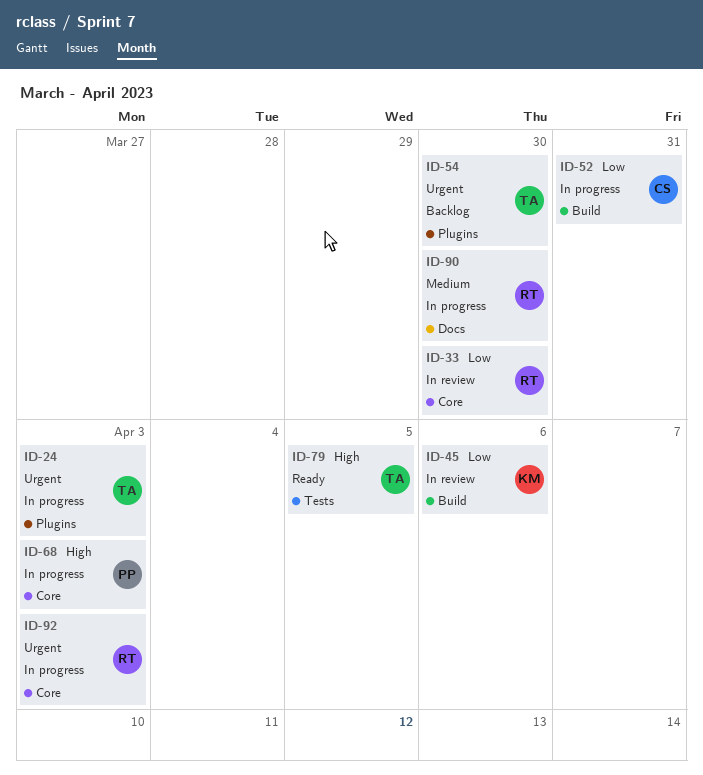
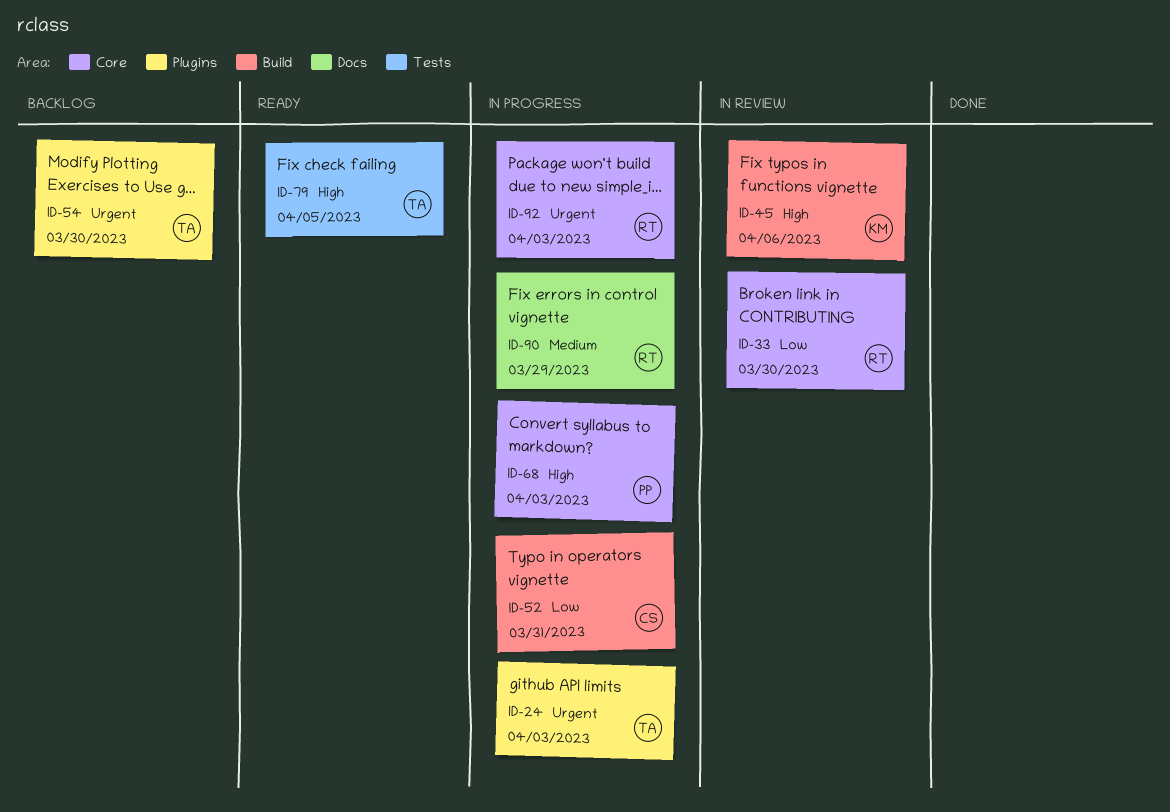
ID-45, priority: Low -> High
ID-90, due: Mar 30 -> Mar 29

